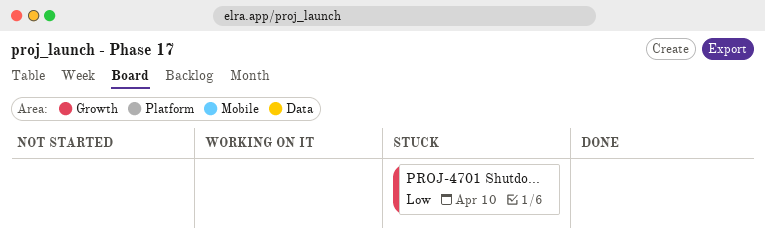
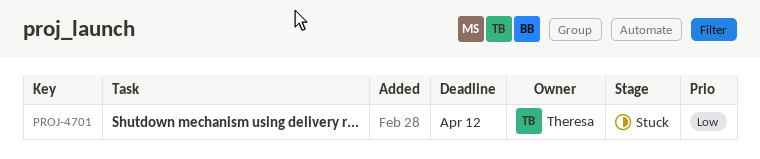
PROJ-4701, due: Apr 10 -> Apr 12

